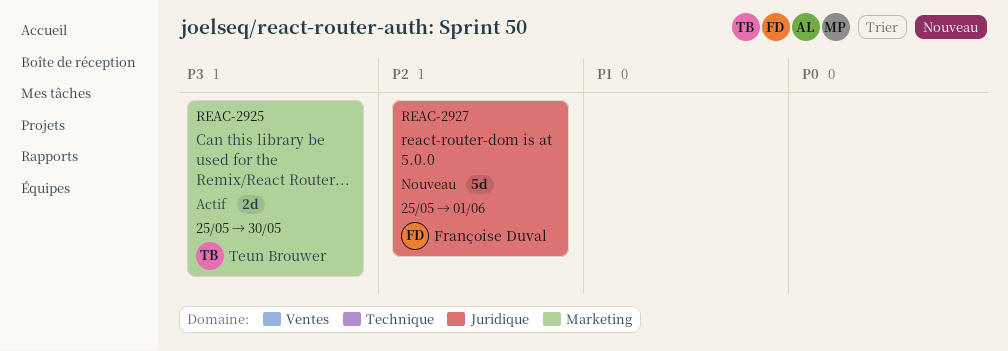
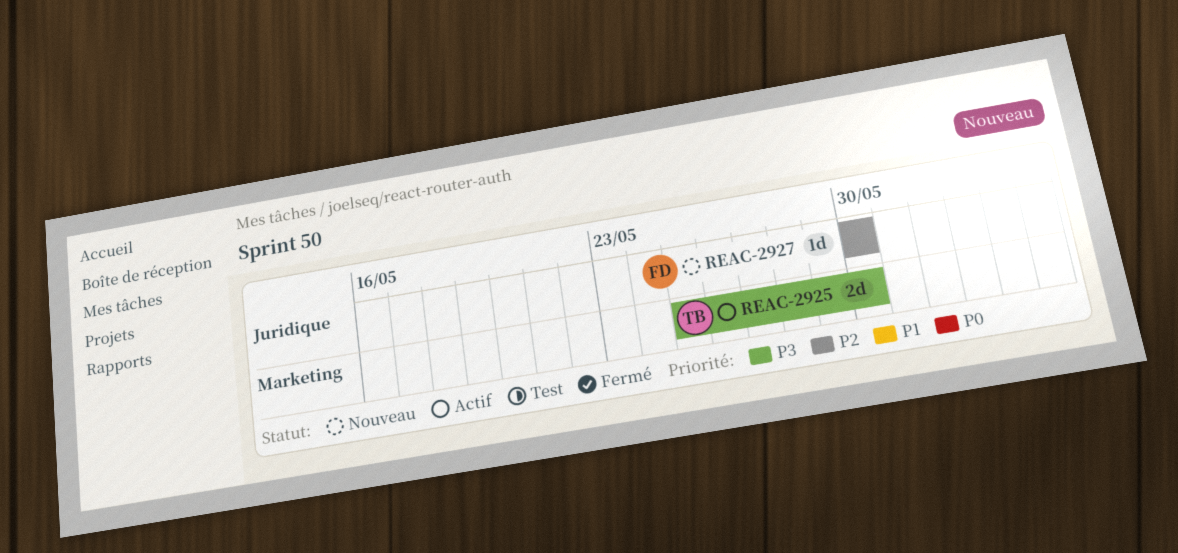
REAC-2927, estimate: 5d -> 1d
REAC-2927, start: May 25 -> May 30
REAC-2927, due: Jun 1 -> May 30

